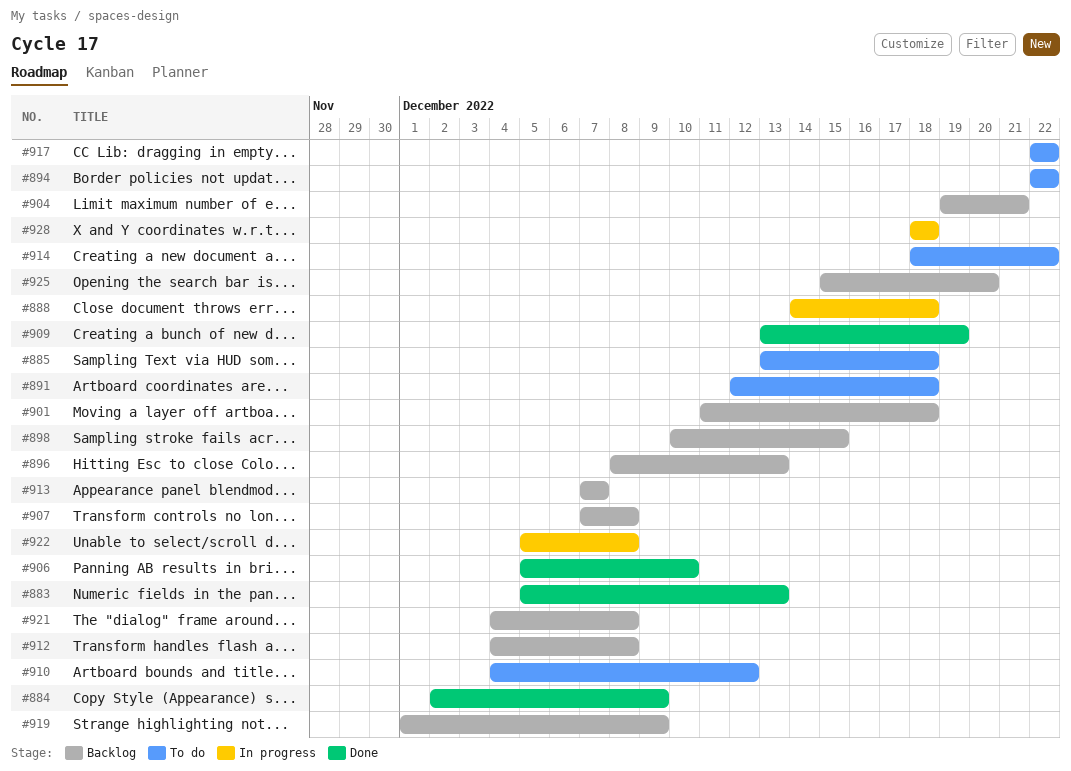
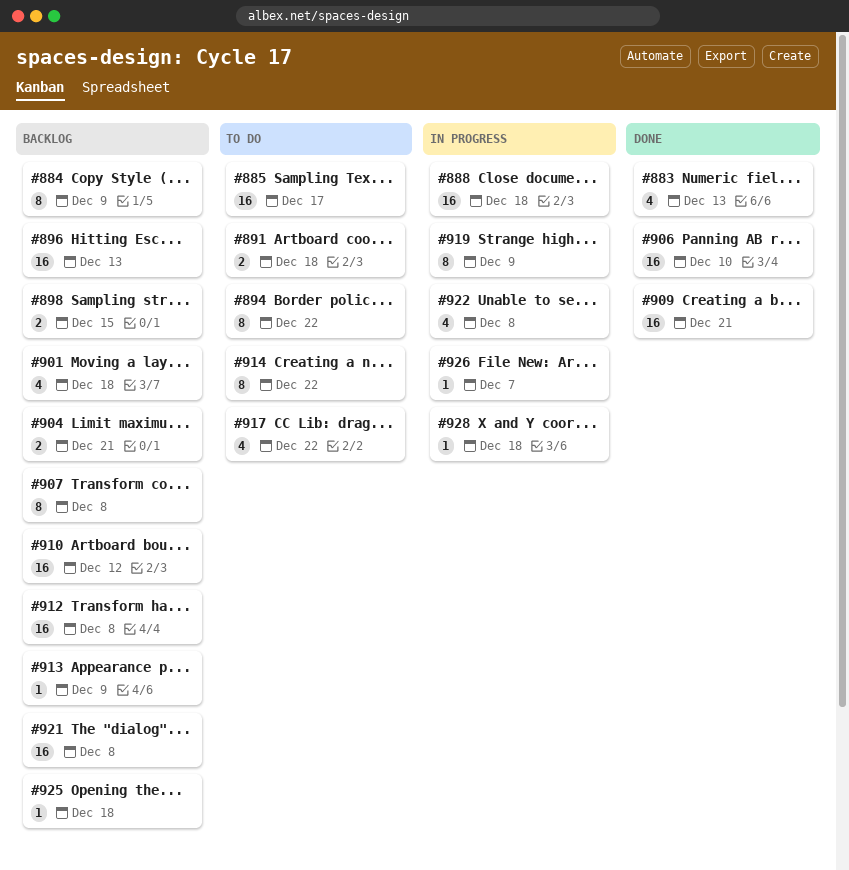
#884, status: Done -> Backlog
#885, due: Dec 18 -> Dec 17
#909, due: Dec 19 -> Dec 21
#910, status: To do -> Backlog
#913, due: Dec 7 -> Dec 9
#919, status: Backlog -> In progress
#925, due: Dec 20 -> Dec 18
#926: none -> present

